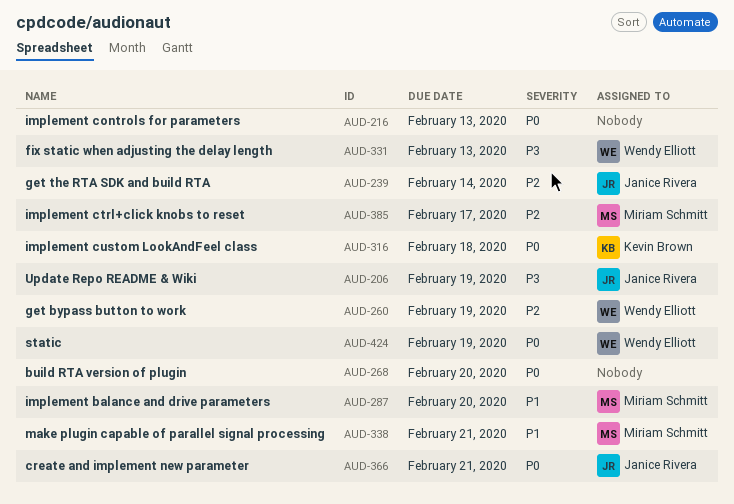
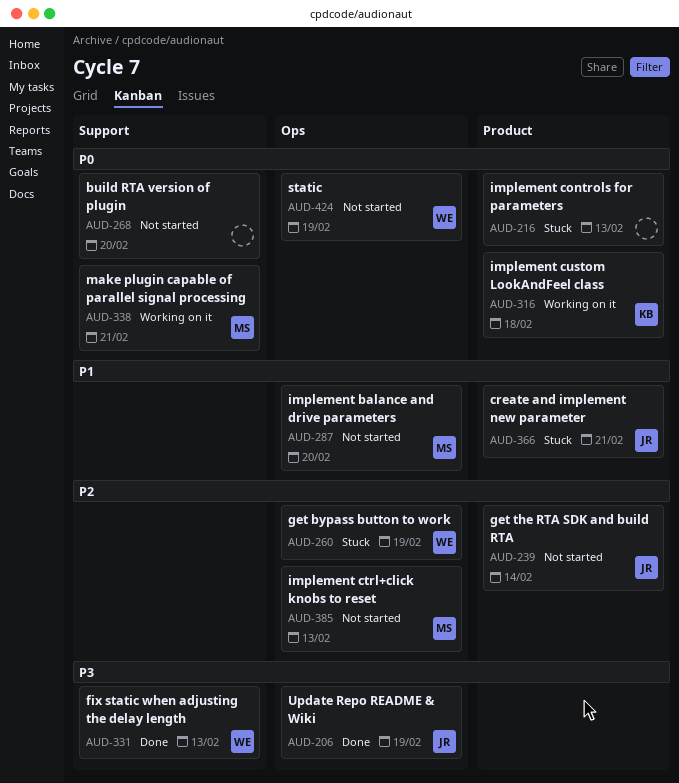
AUD-338, priority: P1 -> P0
AUD-366, priority: P0 -> P1
AUD-385, due: Feb 17 -> Feb 13

